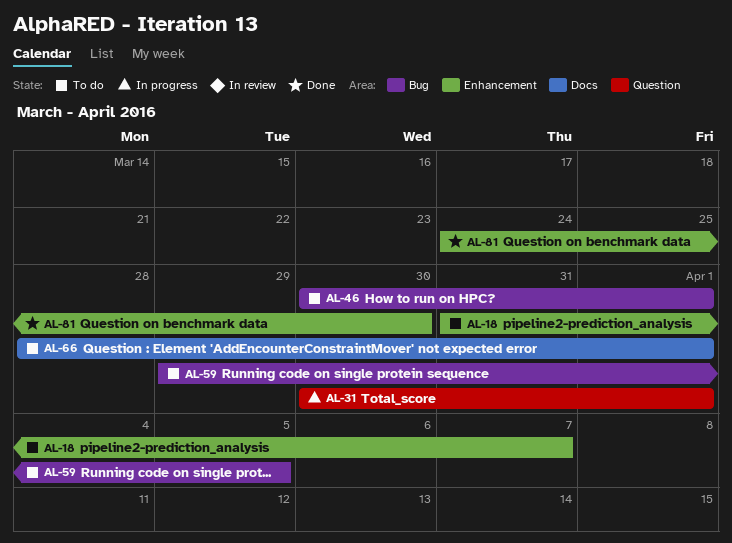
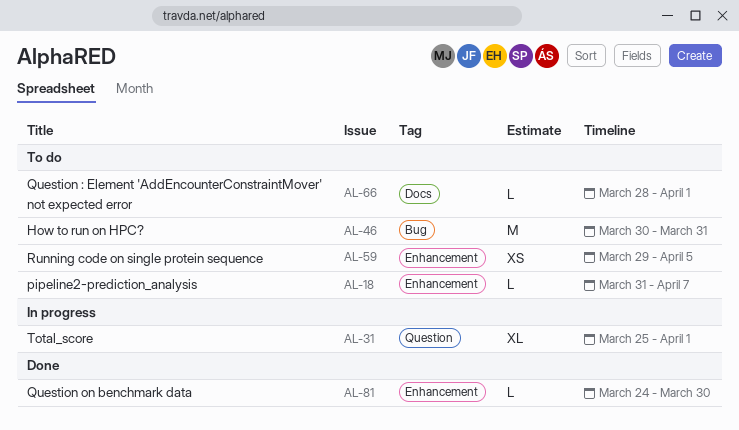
AL-31, start: Mar 30 -> Mar 25
AL-46, due: Apr 1 -> Mar 31
AL-59, label: Bug -> Enhancement

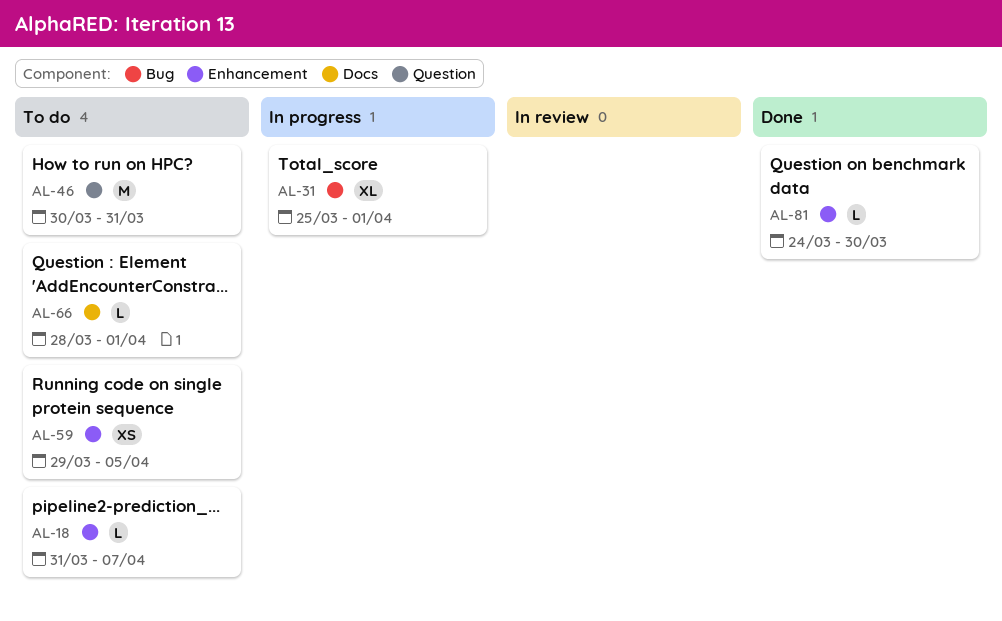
AL-31, label: Question -> Bug
AL-46, label: Bug -> Question

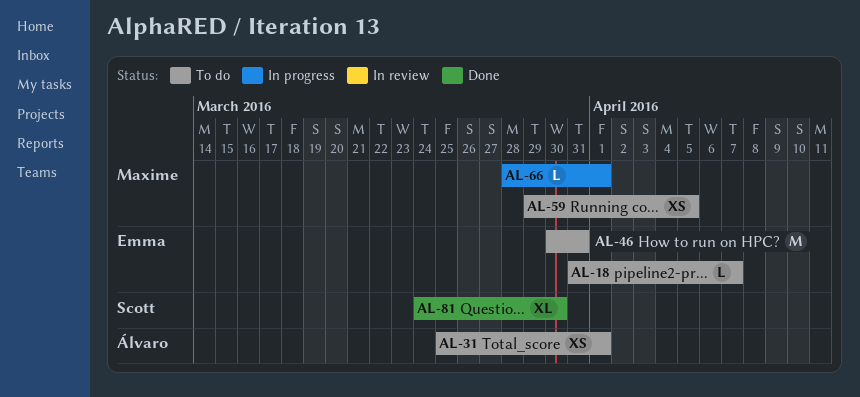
AL-31, status: In progress -> To do
AL-31, estimate: XL -> XS
AL-66, status: To do -> In progress
AL-81, estimate: L -> XL

